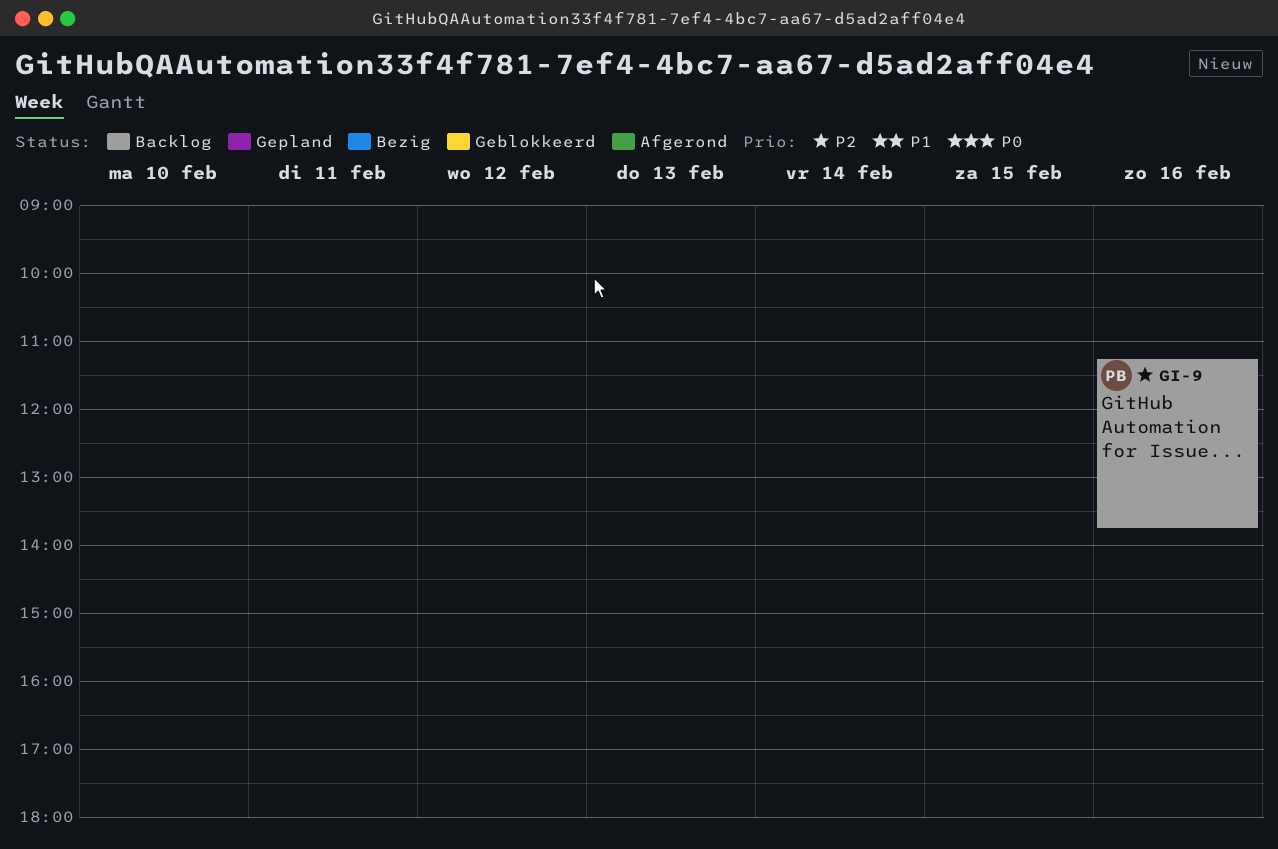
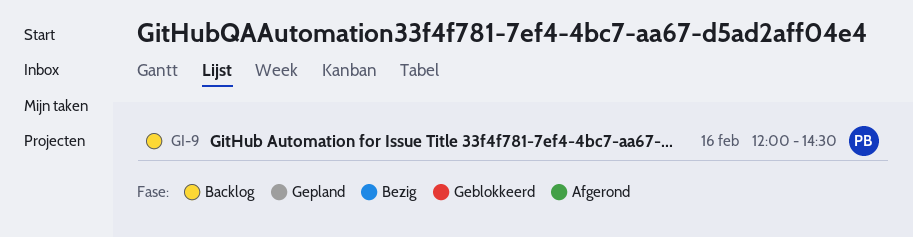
GI-9, begins: 11:15 -> 12:00
GI-9, ends: 13:45 -> 14:30

